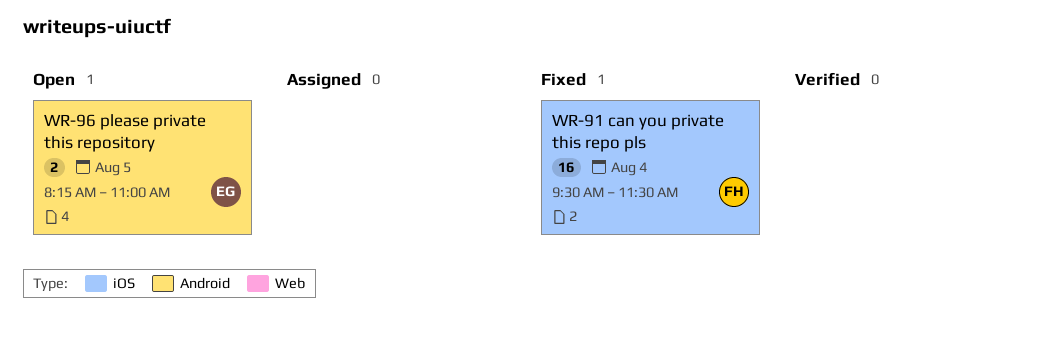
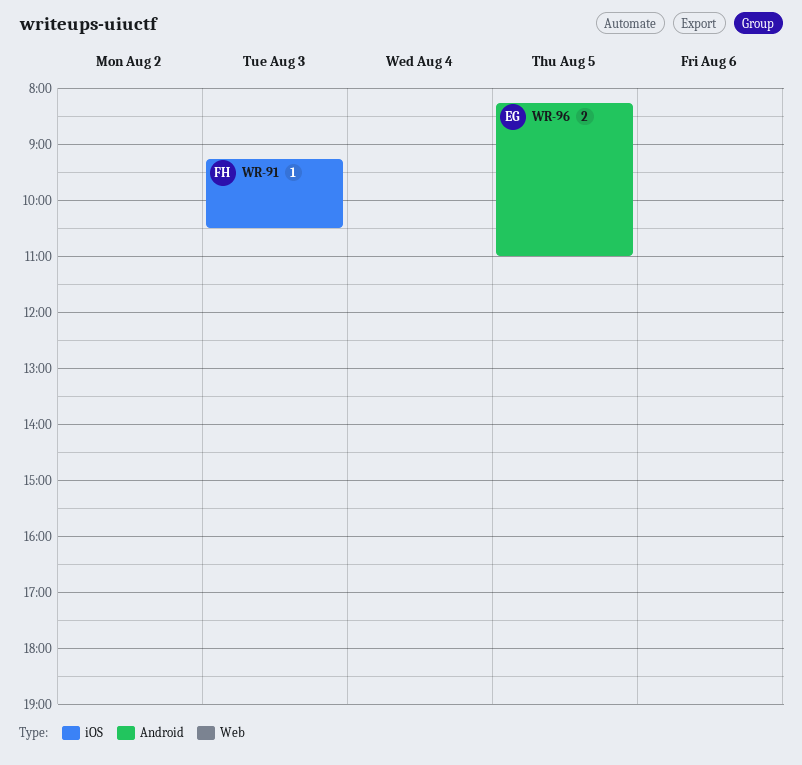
WR-91, estimate: 16 -> 1
WR-91, day: Aug 4 -> Aug 3
WR-91, begins: 09:30 -> 09:15
WR-91, ends: 11:30 -> 10:30

